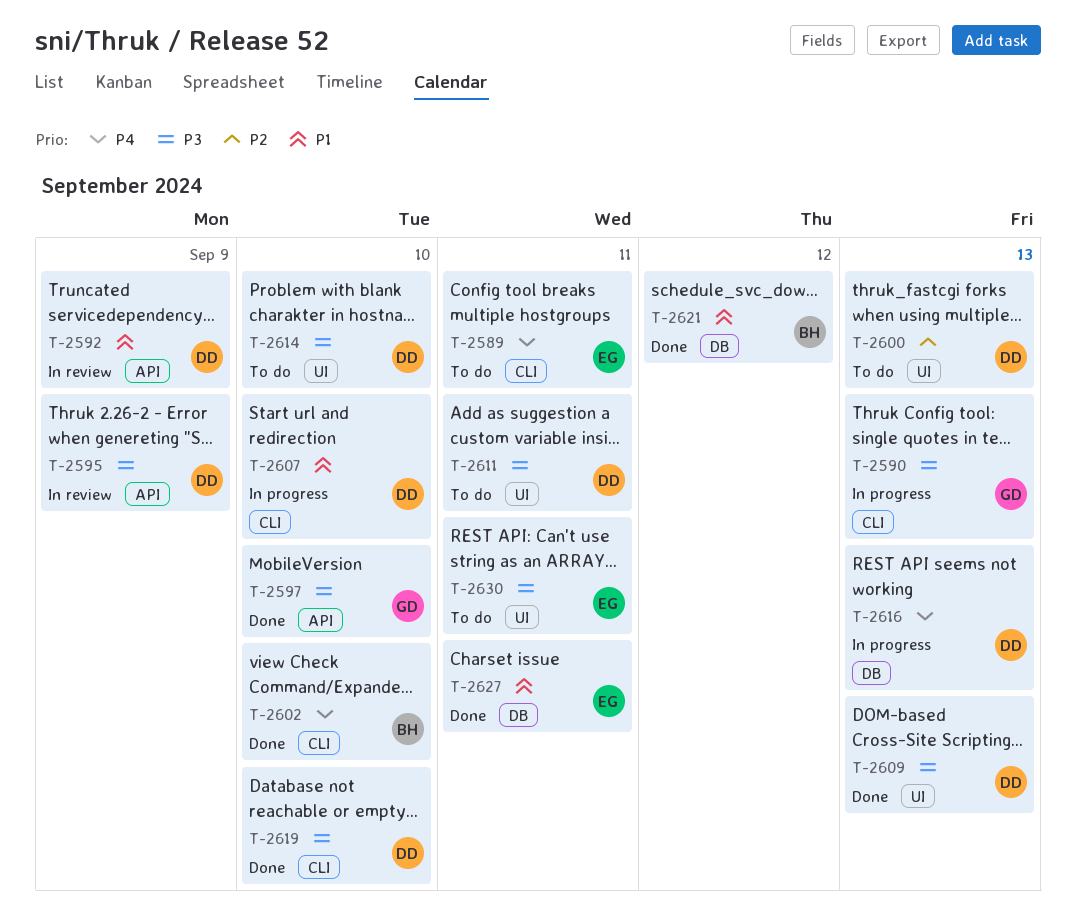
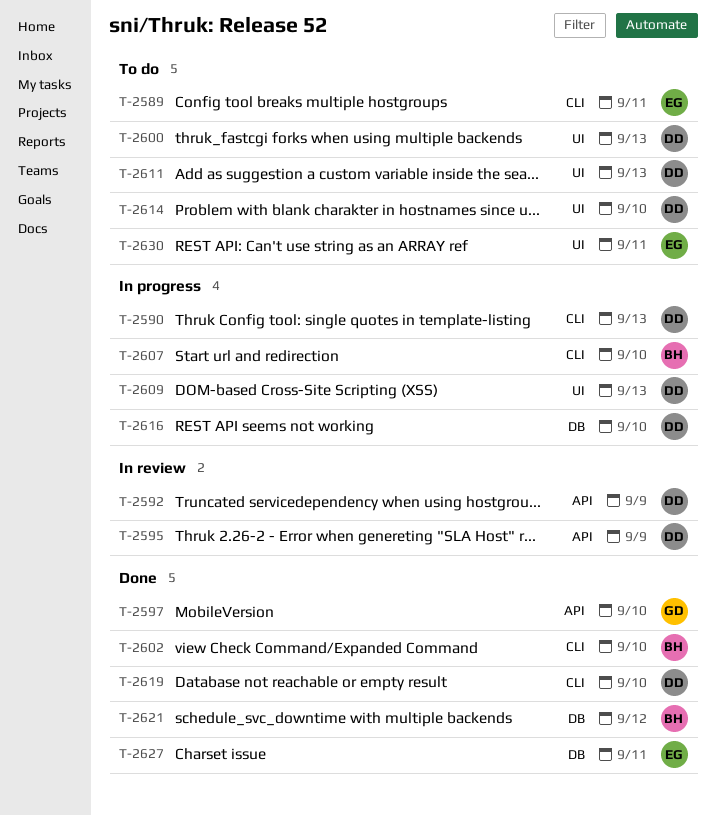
T-2590, owner: GD -> DD
T-2607, owner: DD -> BH
T-2609, status: Done -> In progress
T-2611, due: Sep 11 -> Sep 13
T-2616, due: Sep 13 -> Sep 10

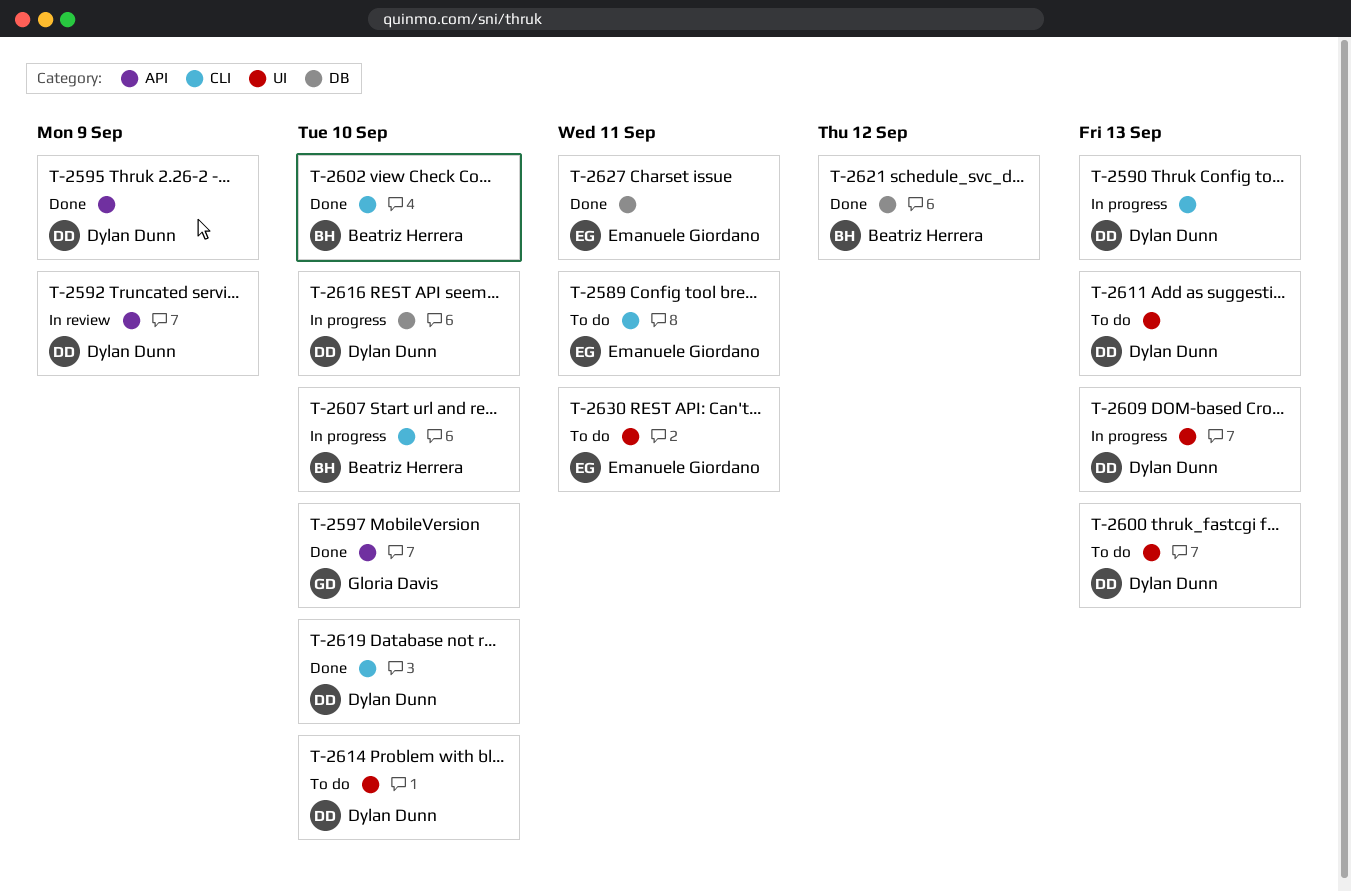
T-2595, status: In review -> Done

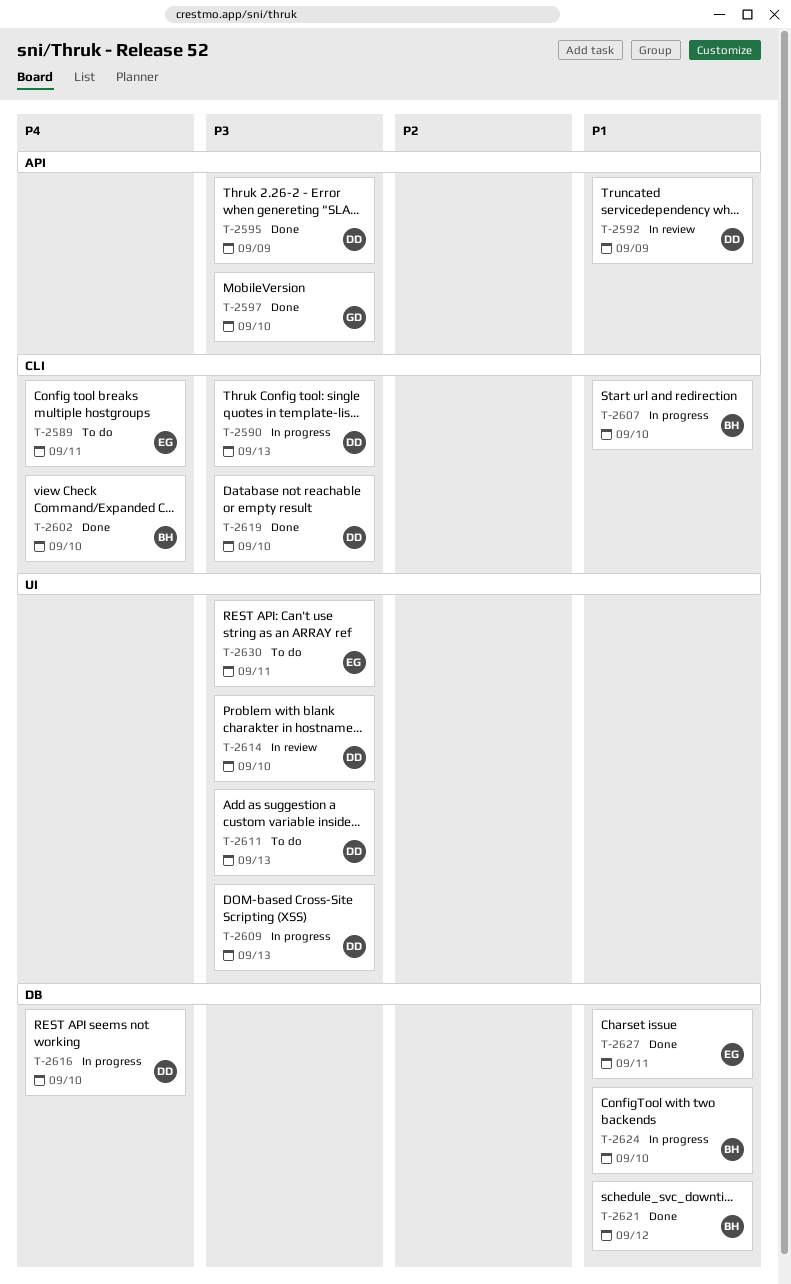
T-2600: present -> none
T-2614, status: To do -> In review
T-2624: none -> present

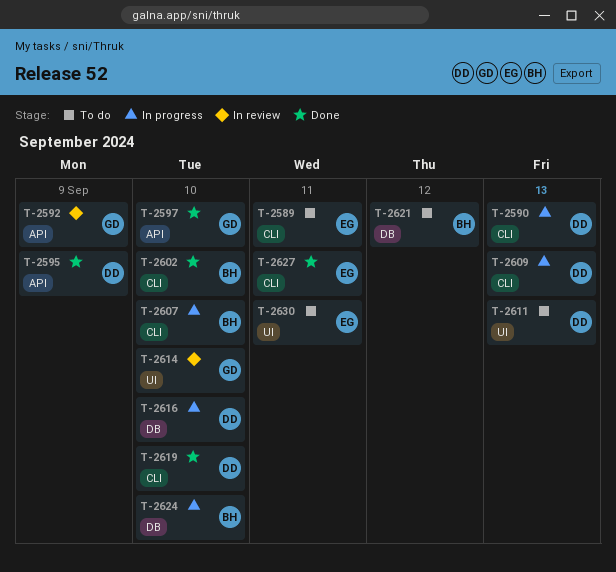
T-2592, owner: DD -> GD
T-2609, label: UI -> CLI
T-2614, owner: DD -> GD
T-2621, status: Done -> To do
T-2627, label: DB -> CLI

